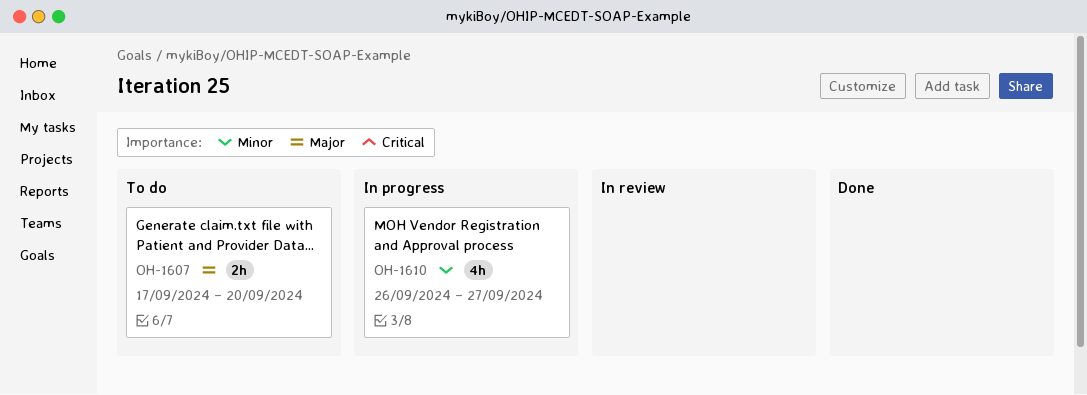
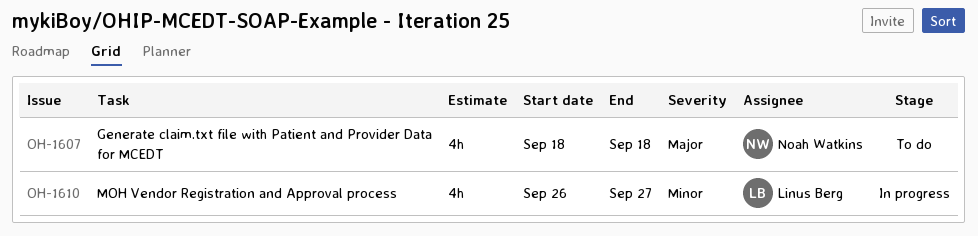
OH-1607, estimate: 2h -> 4h
OH-1607, start: Sep 17 -> Sep 18
OH-1607, due: Sep 20 -> Sep 18

